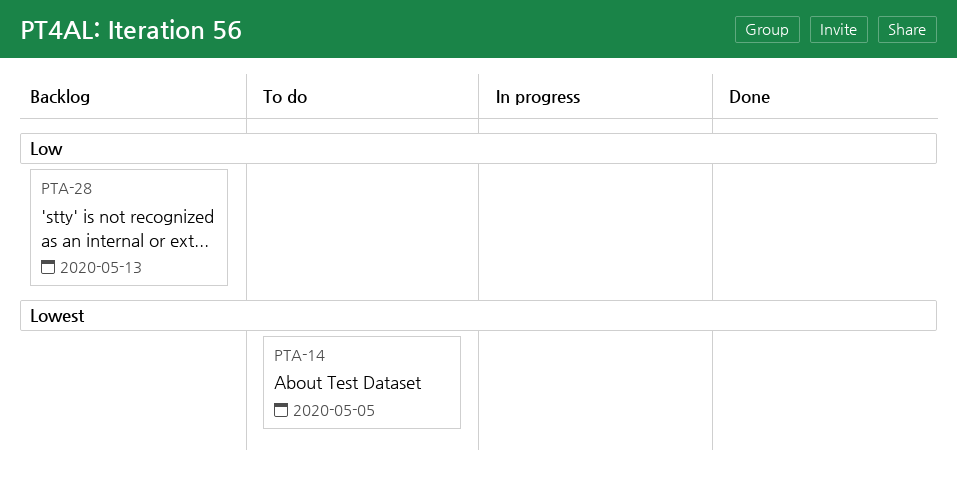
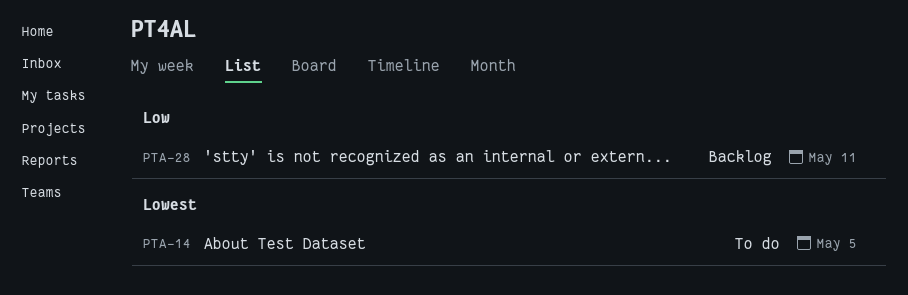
PTA-28, due: May 13 -> May 11

